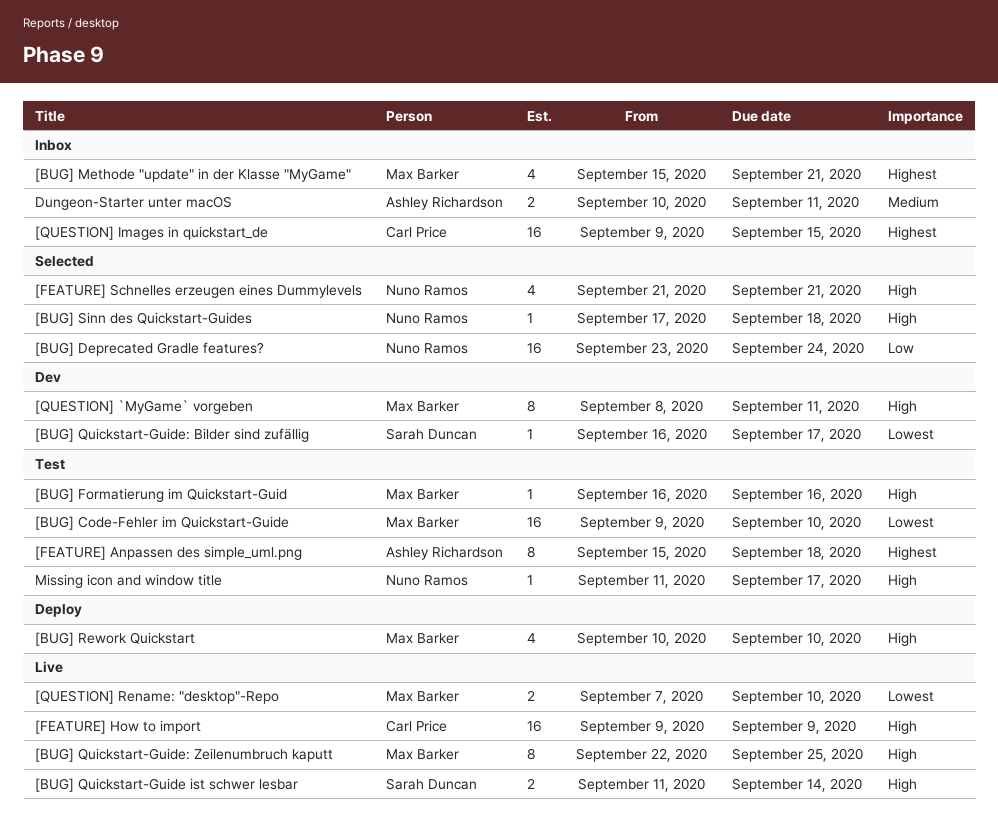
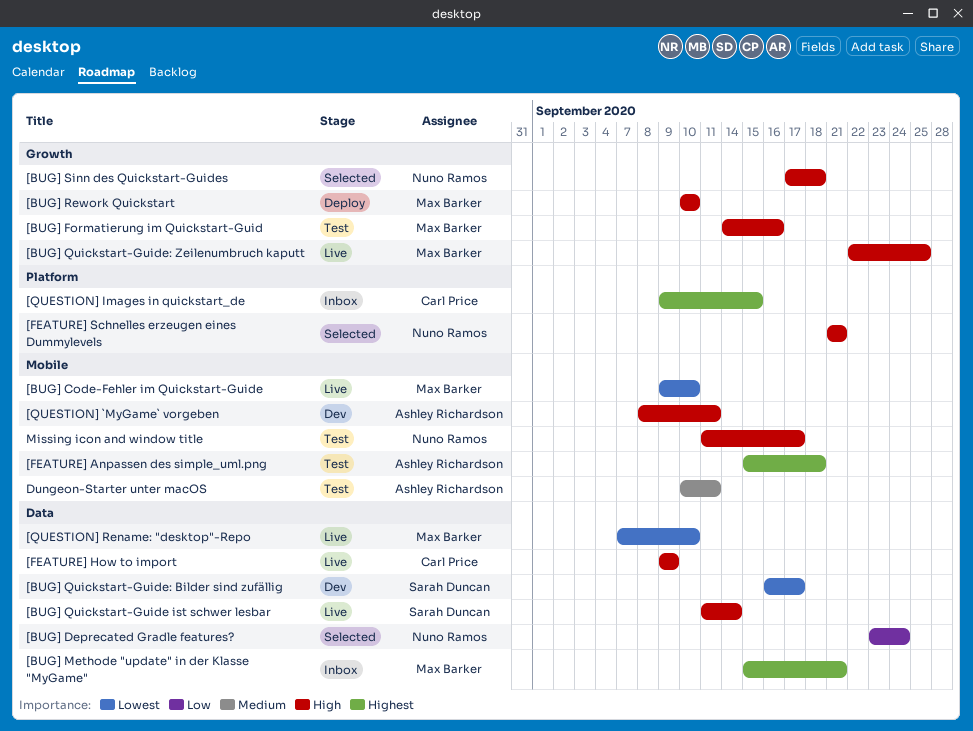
[BUG] Code-Fehler im Quickstart-Guide, status: Test -> Live
[BUG] Formatierung im Quickstart-Guid, start: Sep 16 -> Sep 14
[QUESTION] `MyGame` vorgeben, owner: Max Barker -> Ashley Richardson
Dungeon-Starter unter macOS, status: Inbox -> Test

